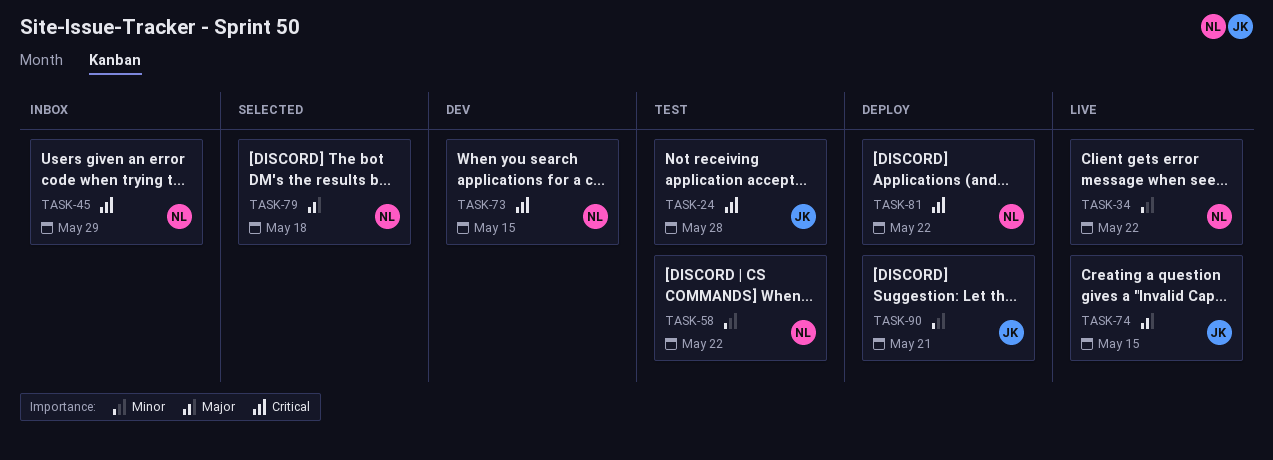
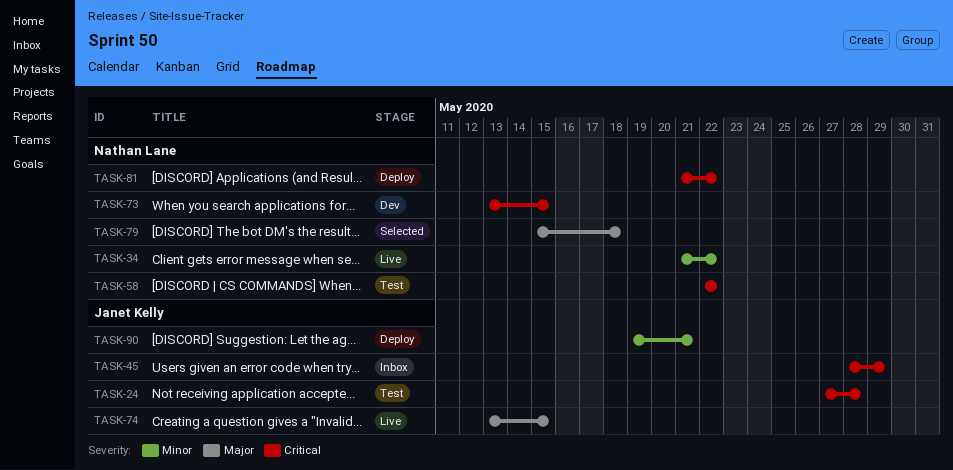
TASK-45, owner: Nathan Lane -> Janet Kelly
TASK-58, priority: Minor -> Critical

